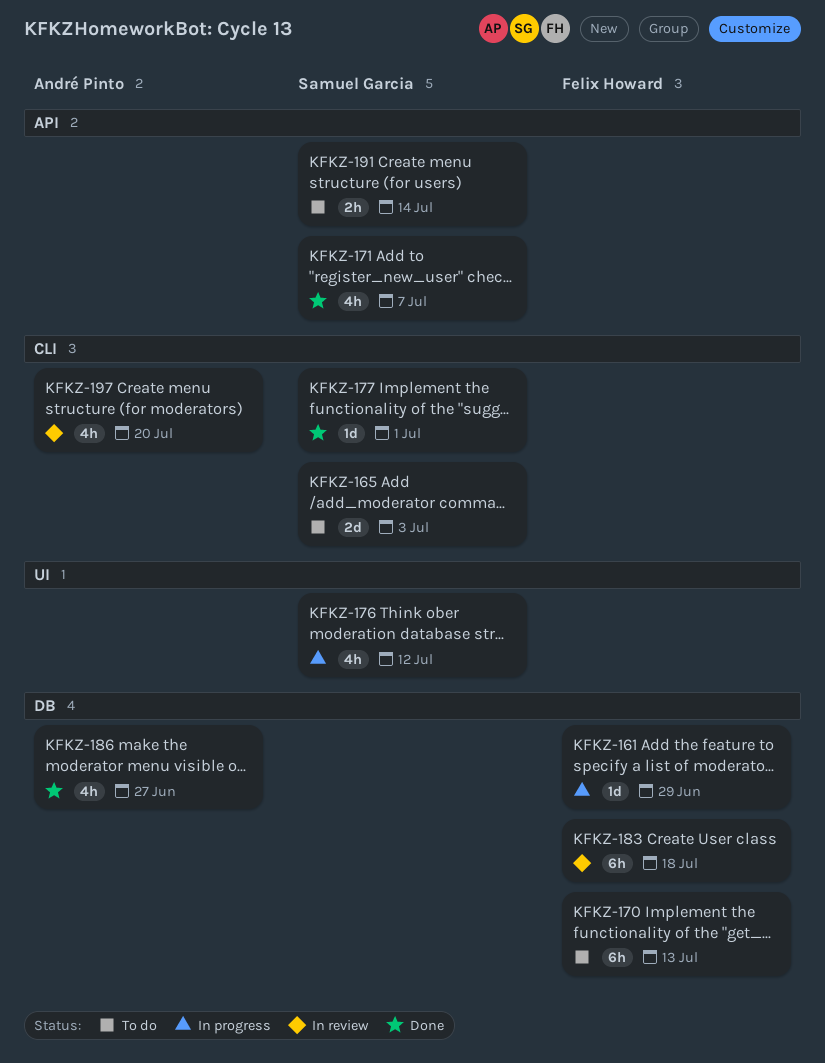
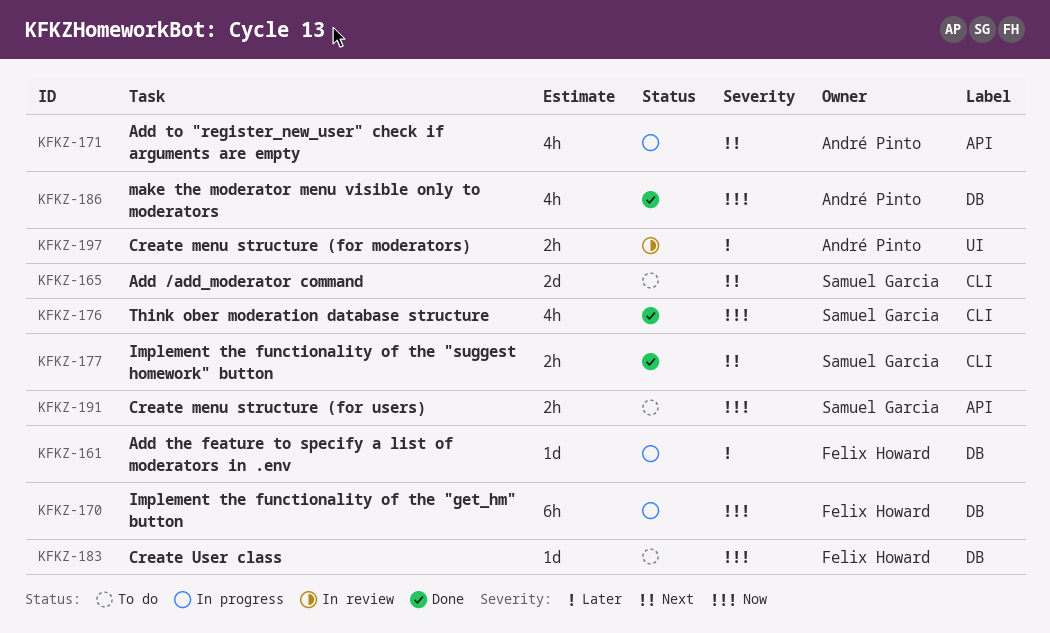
KFKZ-170, status: To do -> In progress
KFKZ-171, status: Done -> In progress
KFKZ-171, owner: Samuel Garcia -> André Pinto
KFKZ-176, status: In progress -> Done
KFKZ-176, label: UI -> CLI
KFKZ-177, estimate: 1d -> 2h
KFKZ-183, status: In review -> To do
KFKZ-183, estimate: 6h -> 1d
KFKZ-197, label: CLI -> UI
KFKZ-197, estimate: 4h -> 2h

